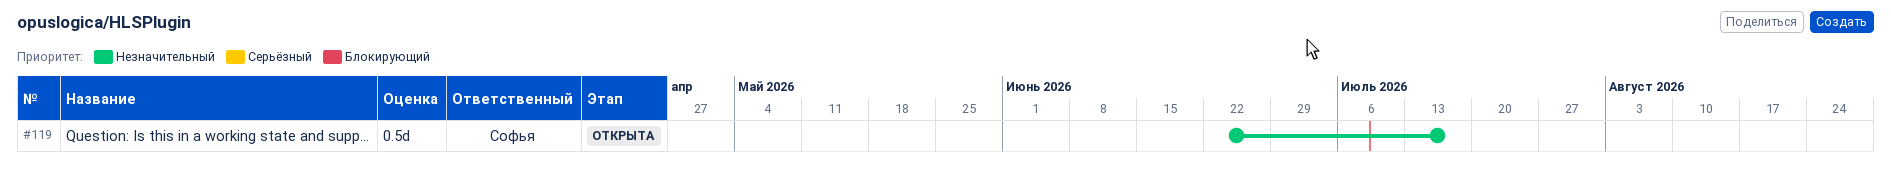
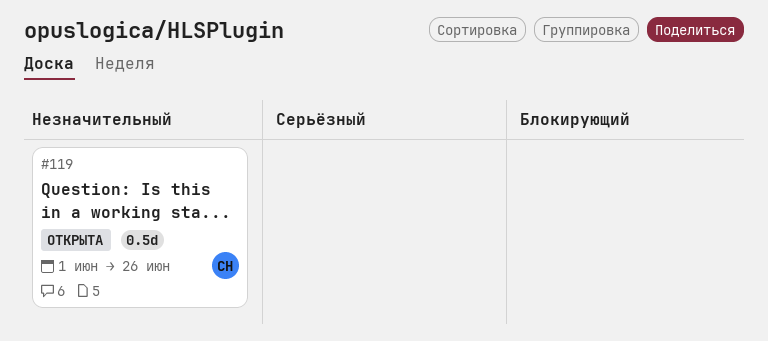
#119, start: Jun 22 -> Jun 1
#119, due: Jul 17 -> Jun 26

